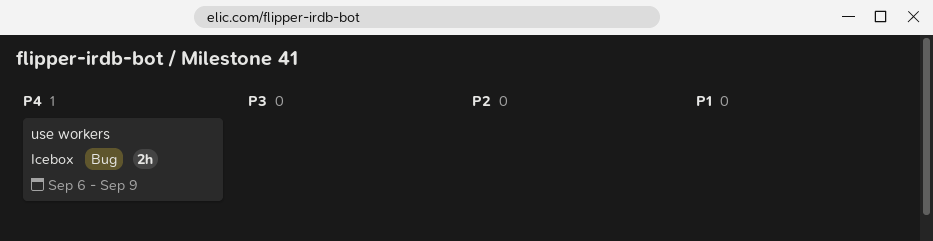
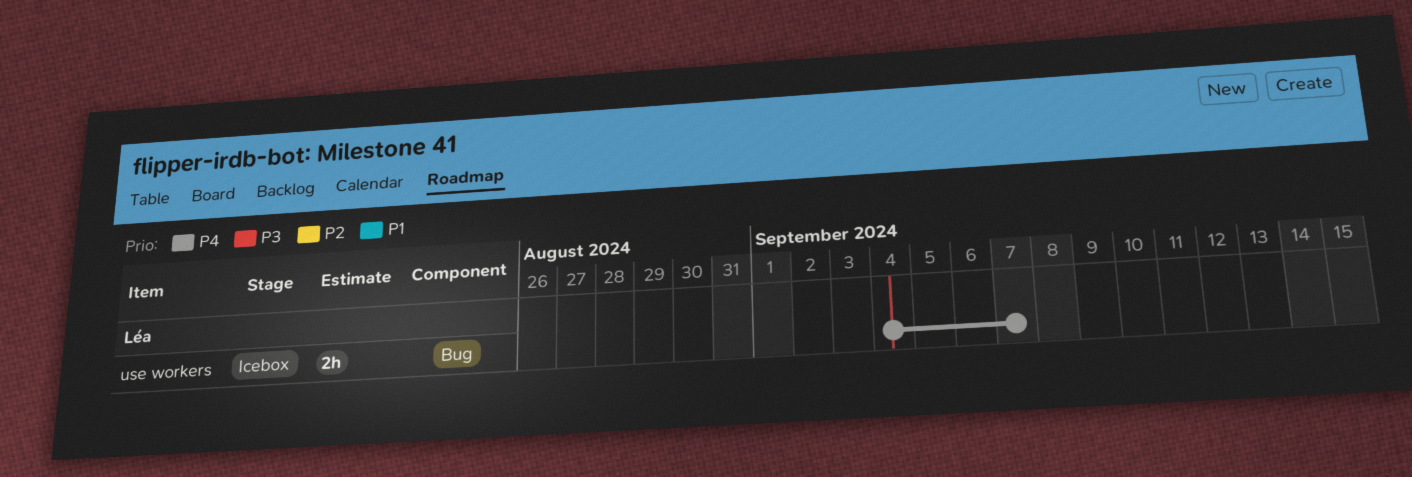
use workers, start: Sep 6 -> Sep 4
use workers, due: Sep 9 -> Sep 7

